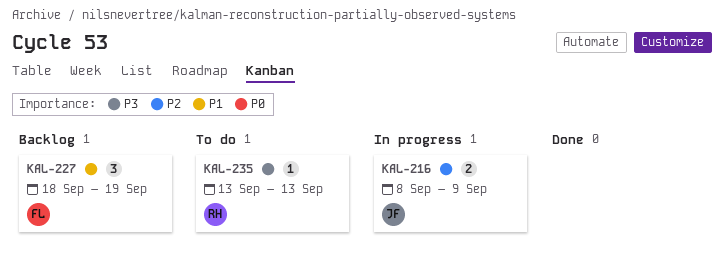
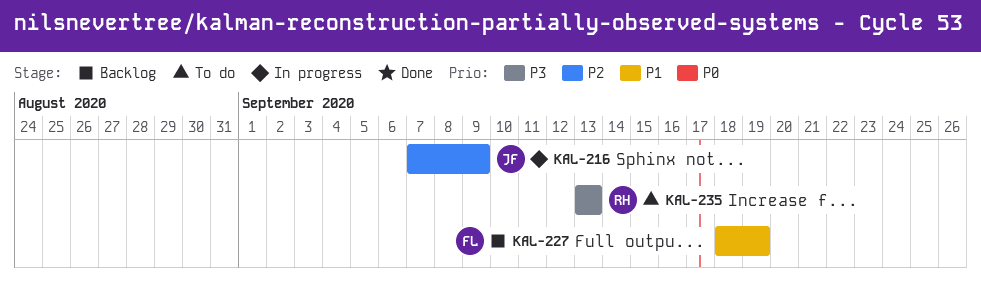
KAL-216, start: Sep 8 -> Sep 7

